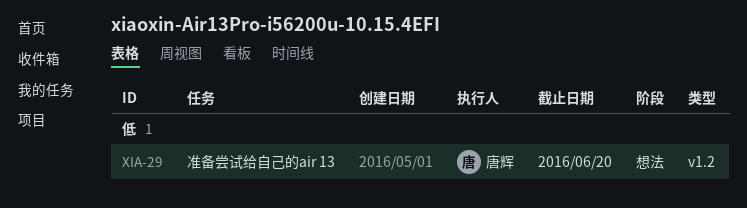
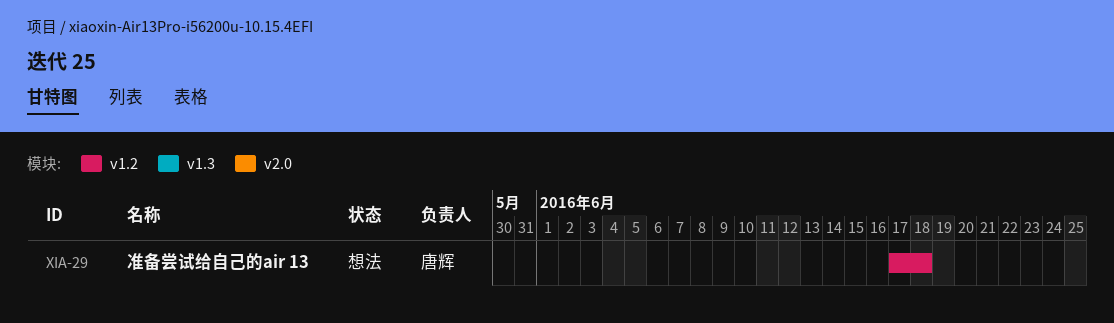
XIA-29, due: Jun 20 -> Jun 18

